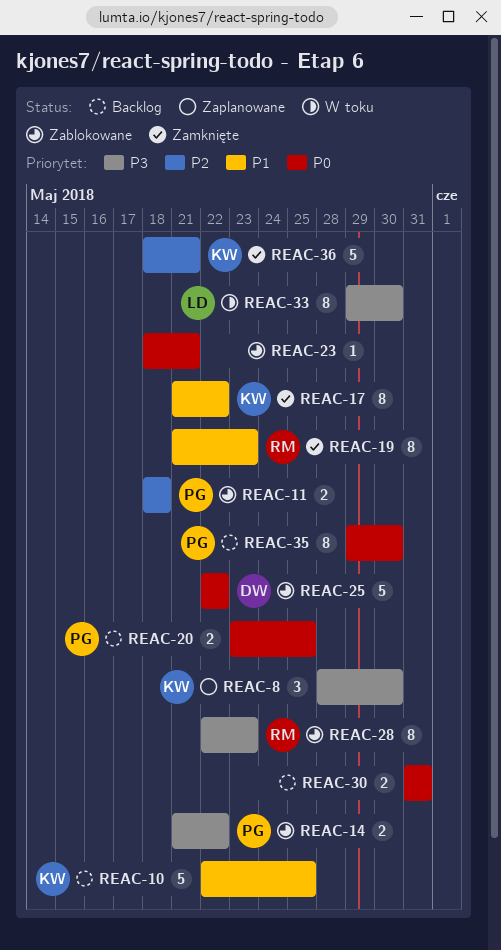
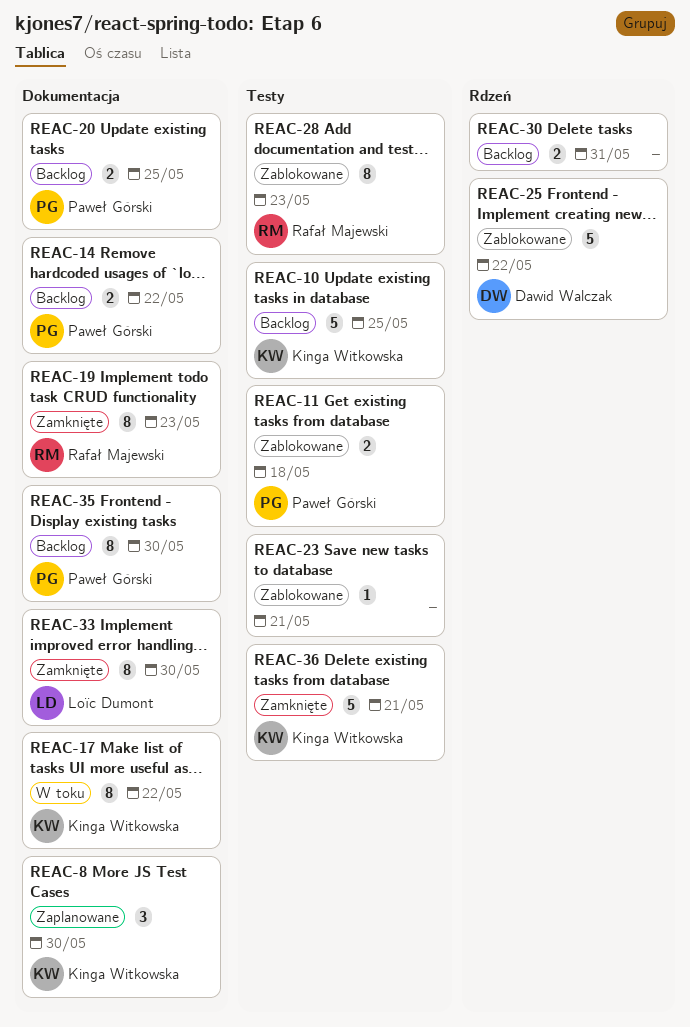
REAC-14, status: Zablokowane -> Backlog
REAC-17, status: Zamknięte -> W toku
REAC-33, status: W toku -> Zamknięte

